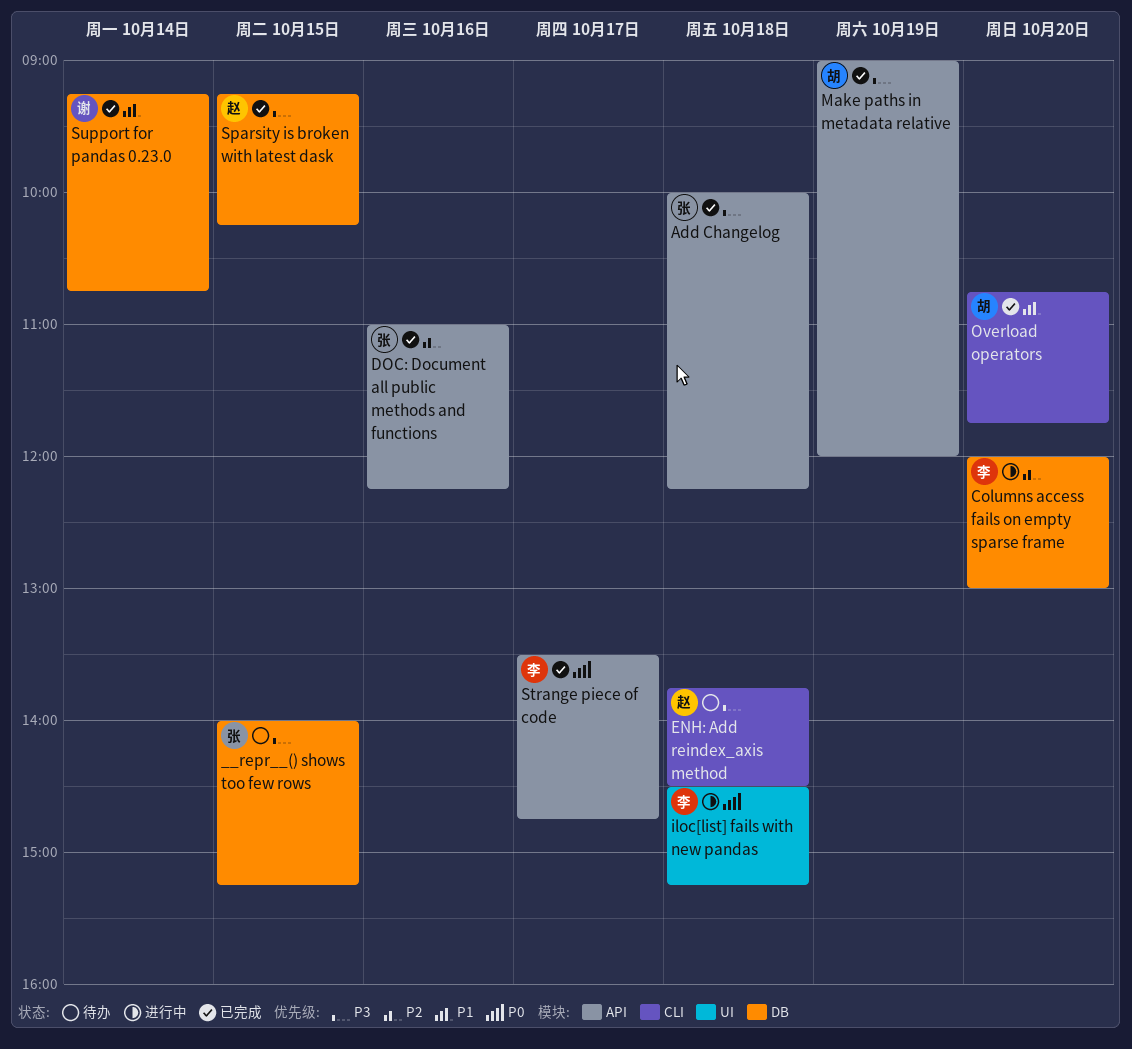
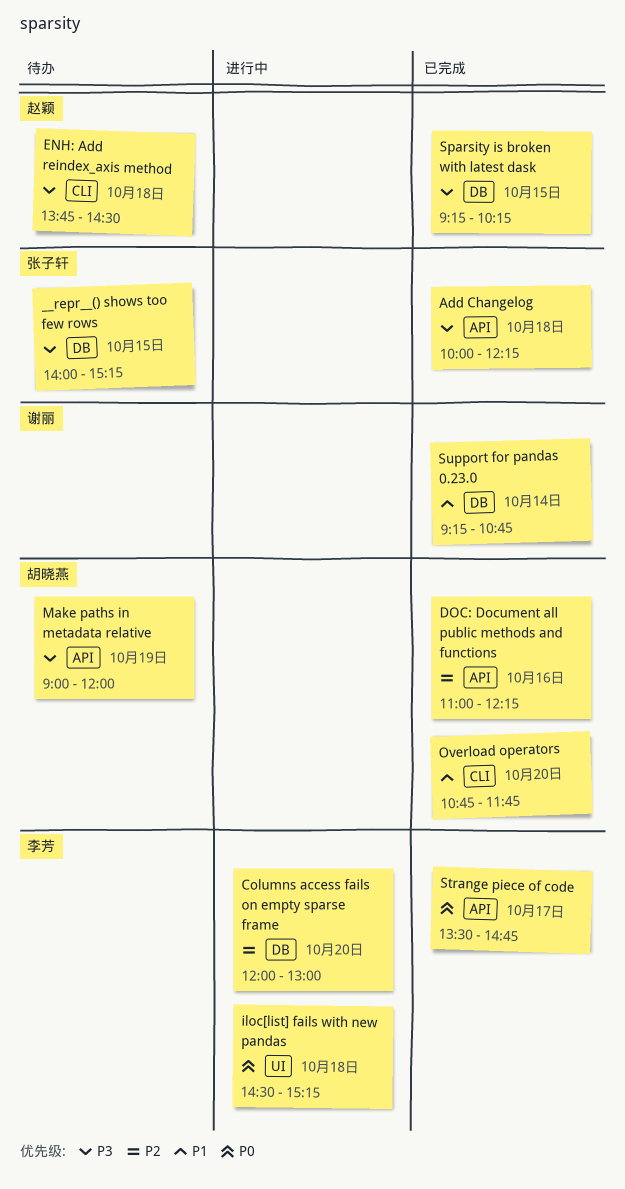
DOC: Document all public methods and functions, owner: 张子轩 -> 胡晓燕
Make paths in metadata relative, status: 已完成 -> 待办

